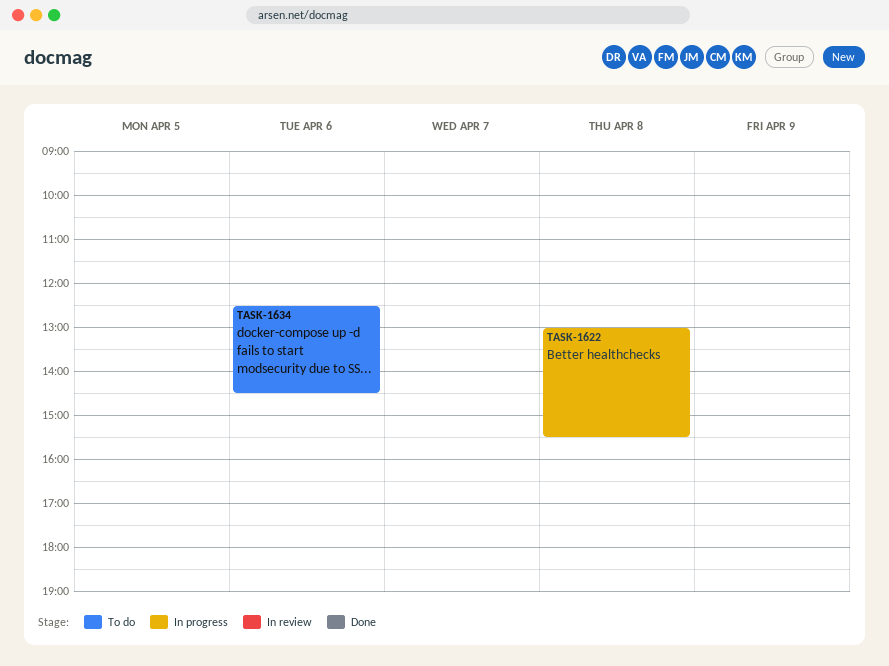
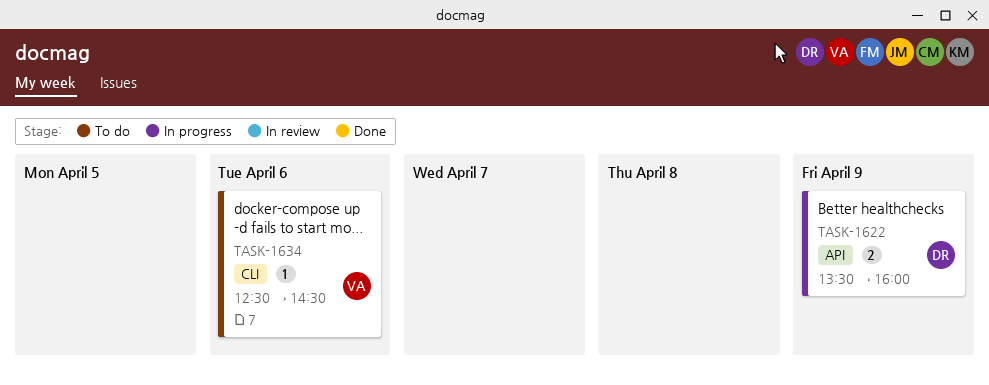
TASK-1622, day: Apr 8 -> Apr 9
TASK-1622, begins: 13:00 -> 13:30
TASK-1622, ends: 15:30 -> 16:00

